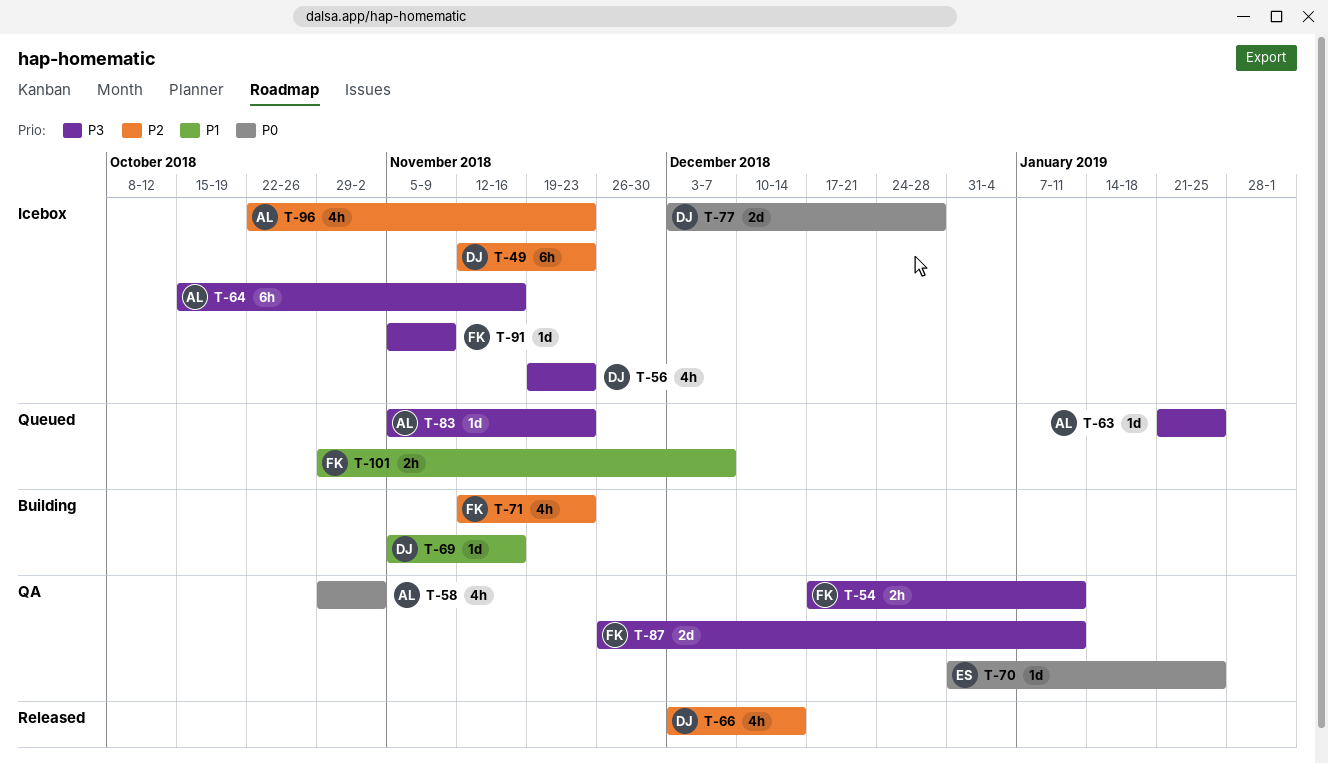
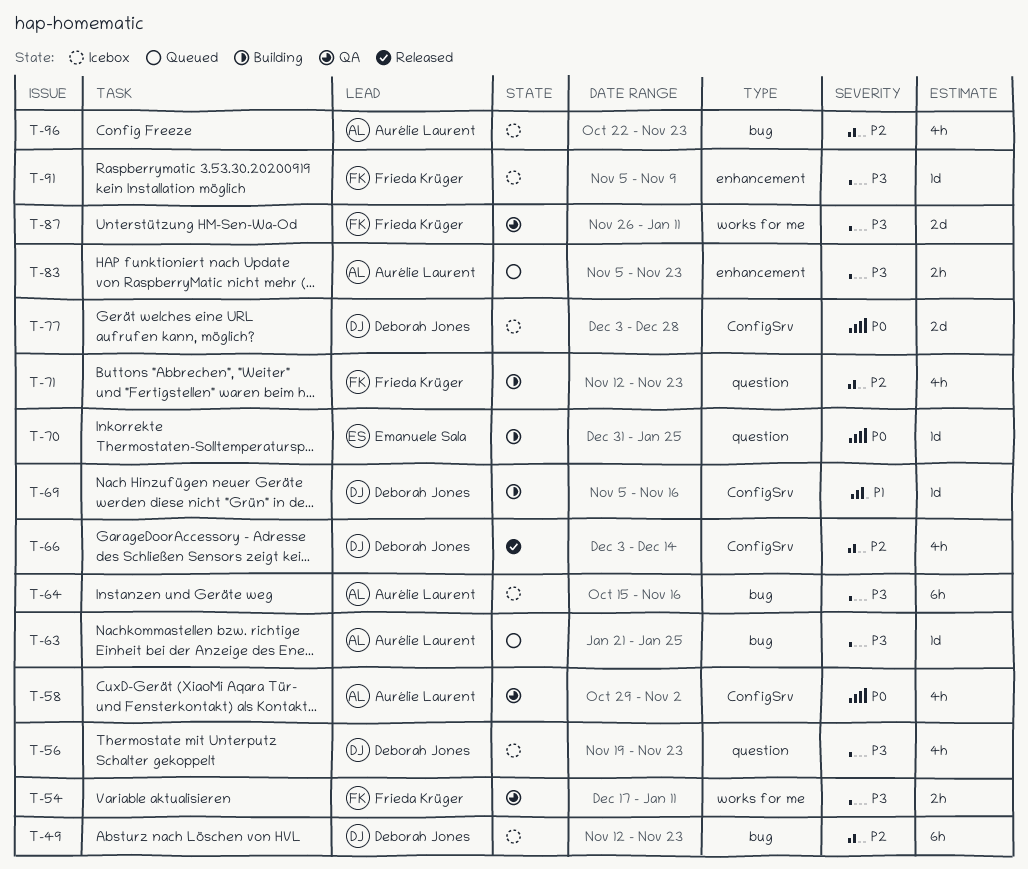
T-70, status: QA -> Building
T-83, estimate: 1d -> 2h
T-101: present -> none

